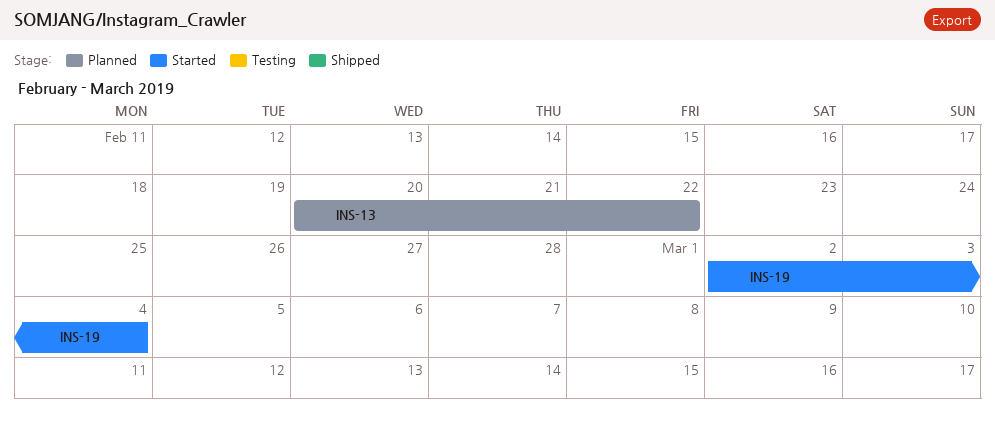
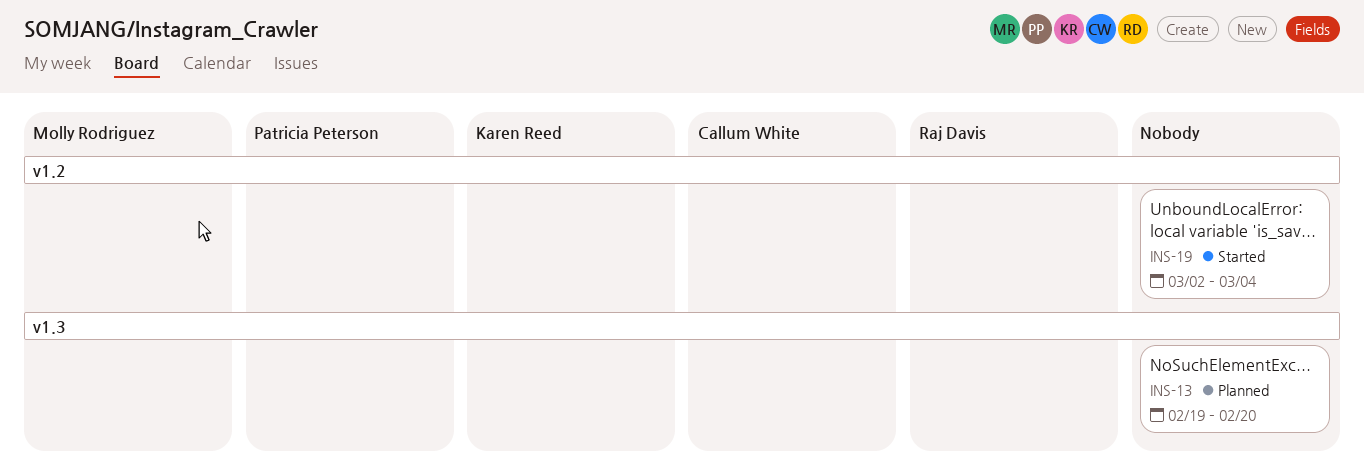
INS-13, start: Feb 20 -> Feb 19
INS-13, due: Feb 22 -> Feb 20

